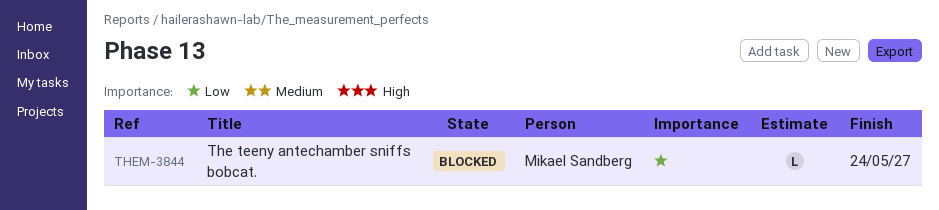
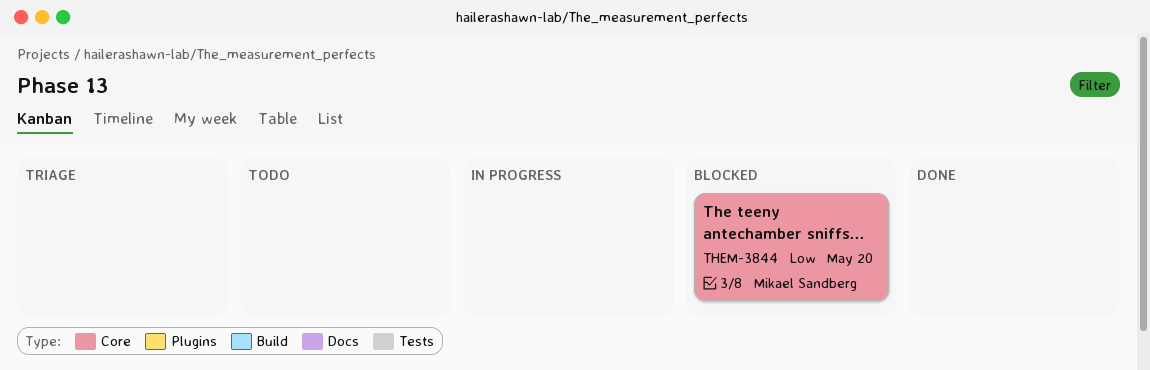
THEM-3844, due: May 24 -> May 20

